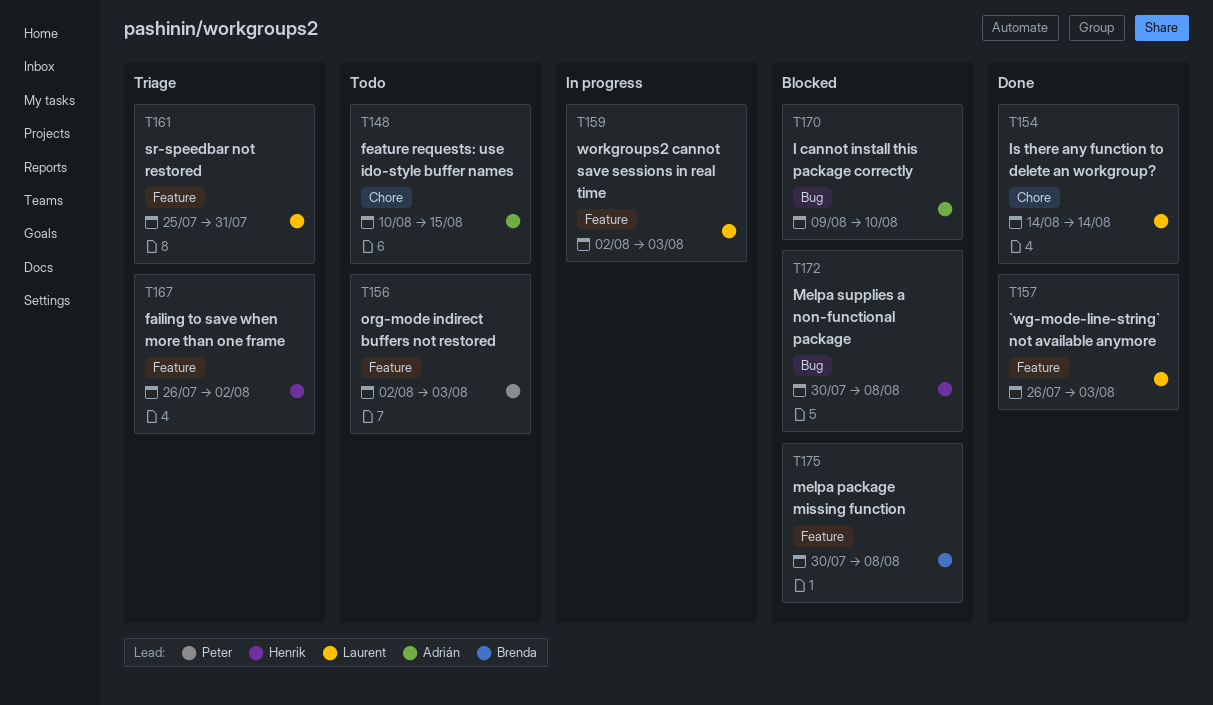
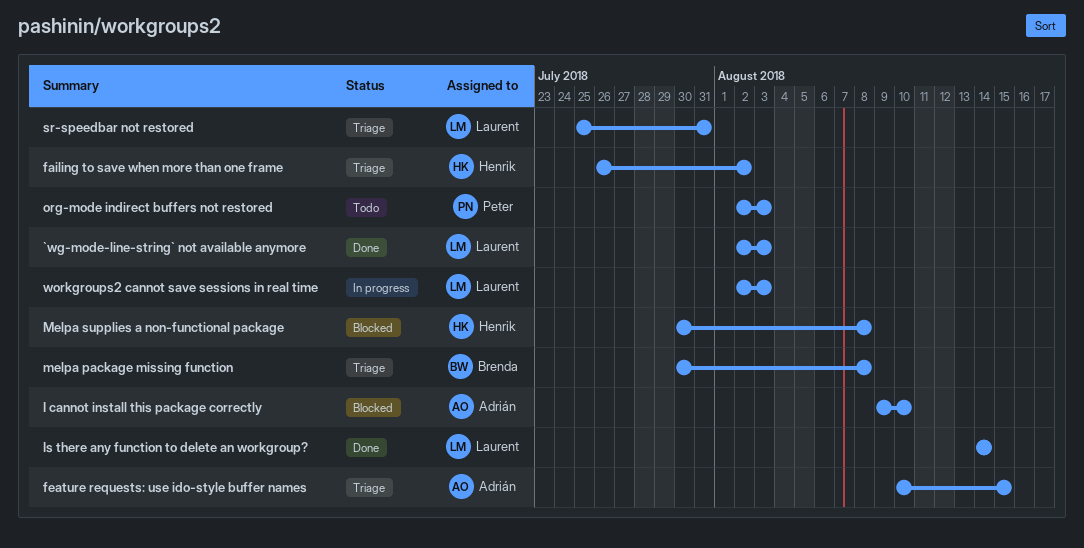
`wg-mode-line-string` not available anymore, start: Jul 26 -> Aug 2
feature requests: use ido-style buffer names, status: Todo -> Triage
melpa package missing function, status: Blocked -> Triage

